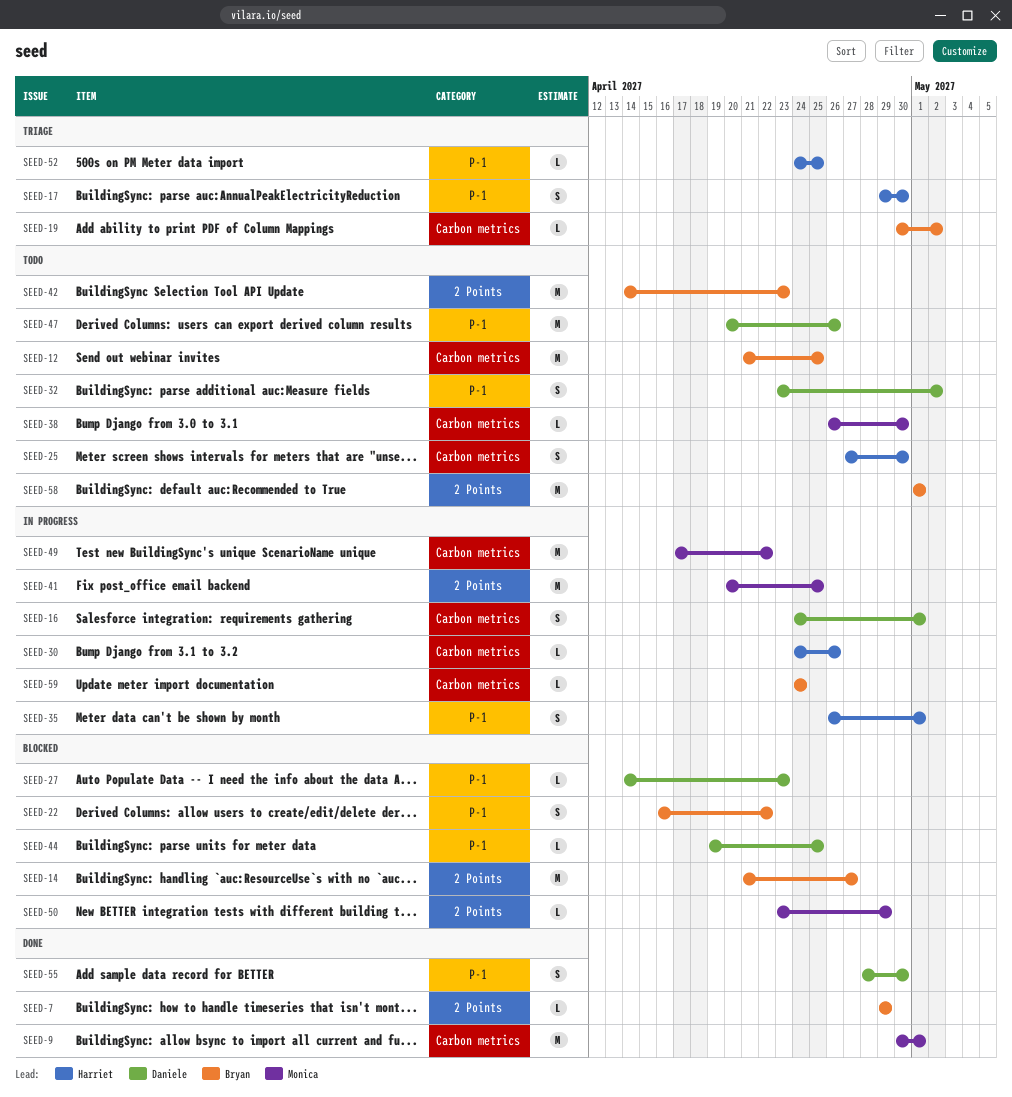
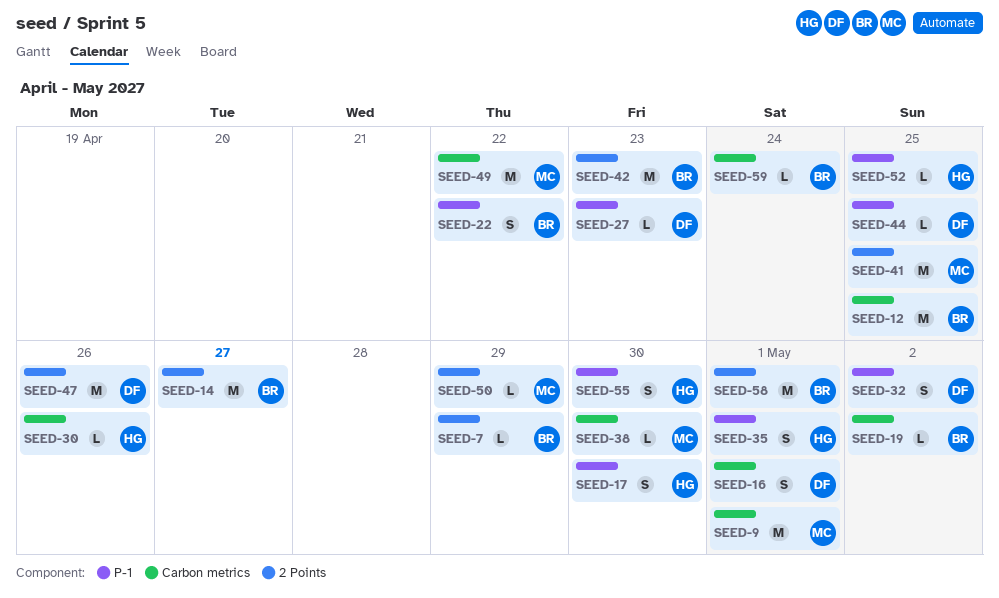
SEED-25: present -> none
SEED-47, label: P-1 -> 2 Points
SEED-55, owner: Daniele -> Harriet

